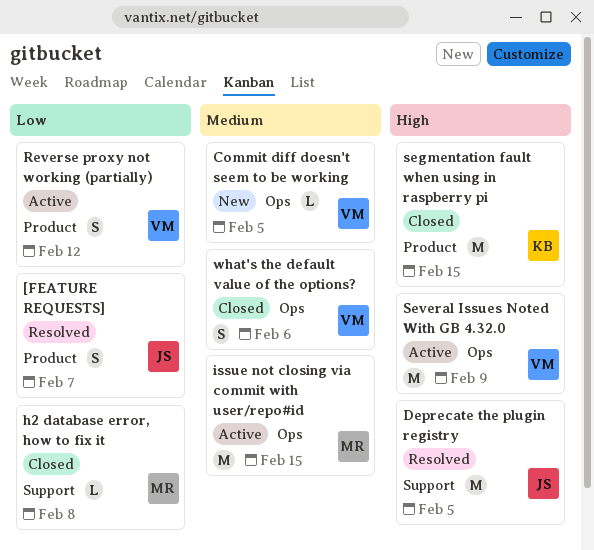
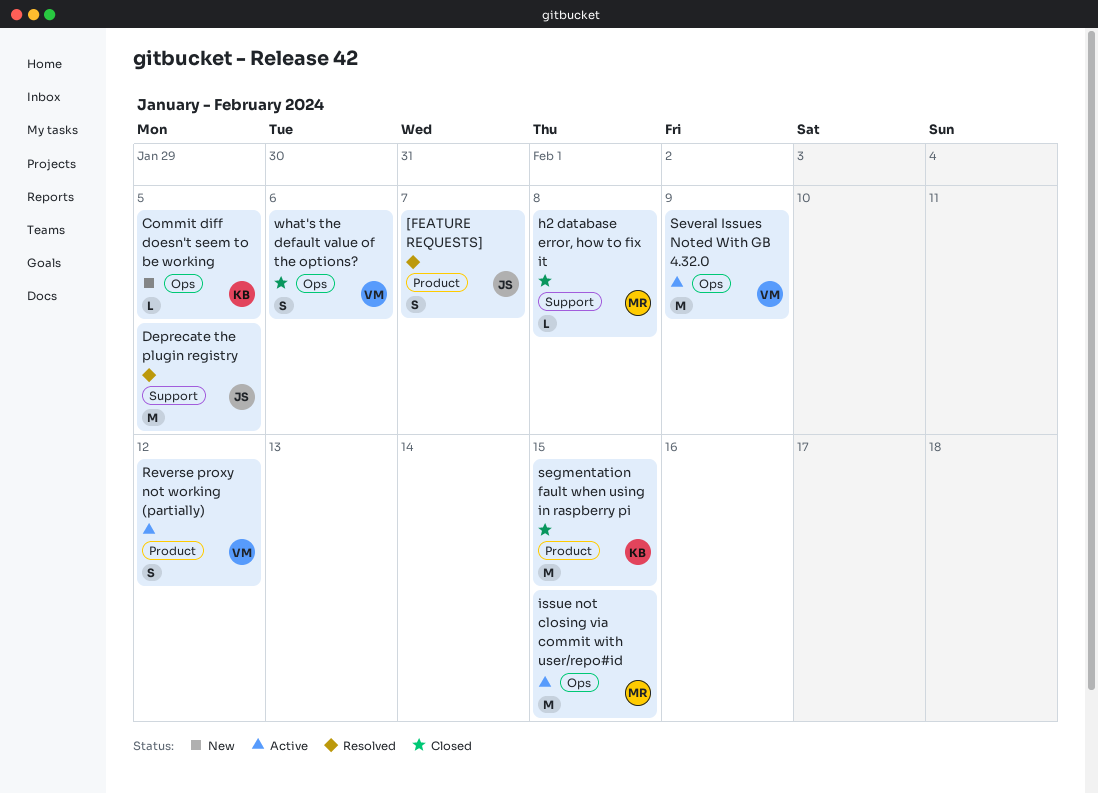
Commit diff doesn't seem to be working, owner: VM -> KB

